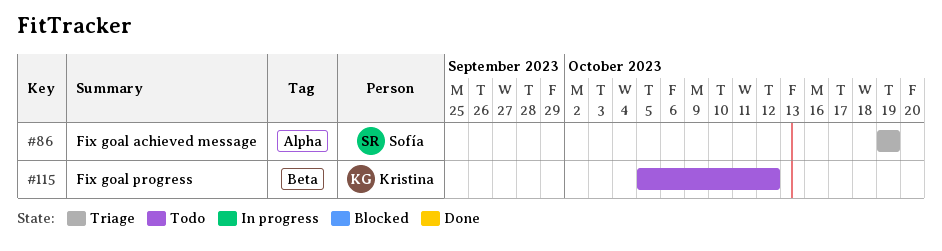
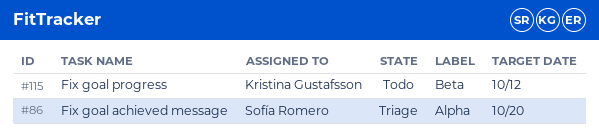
#86, due: Oct 19 -> Oct 20

